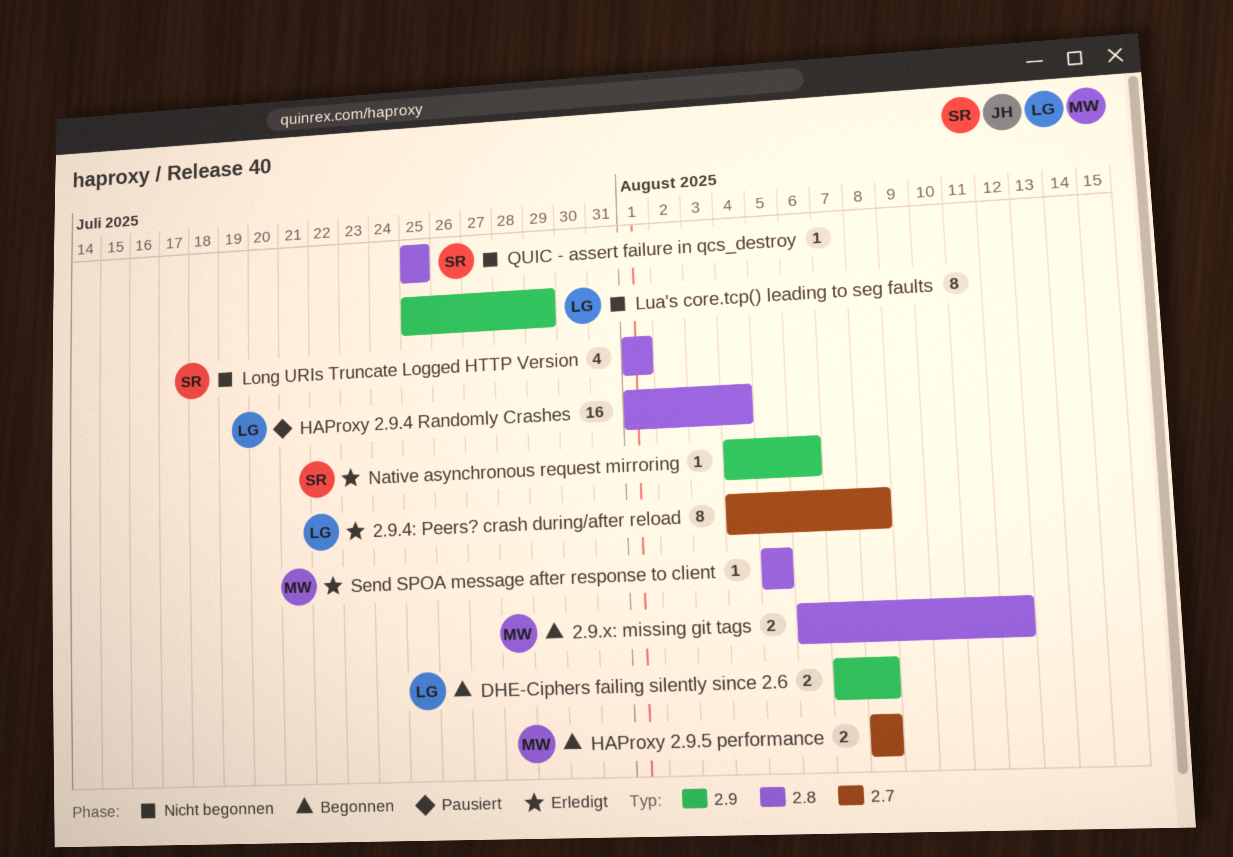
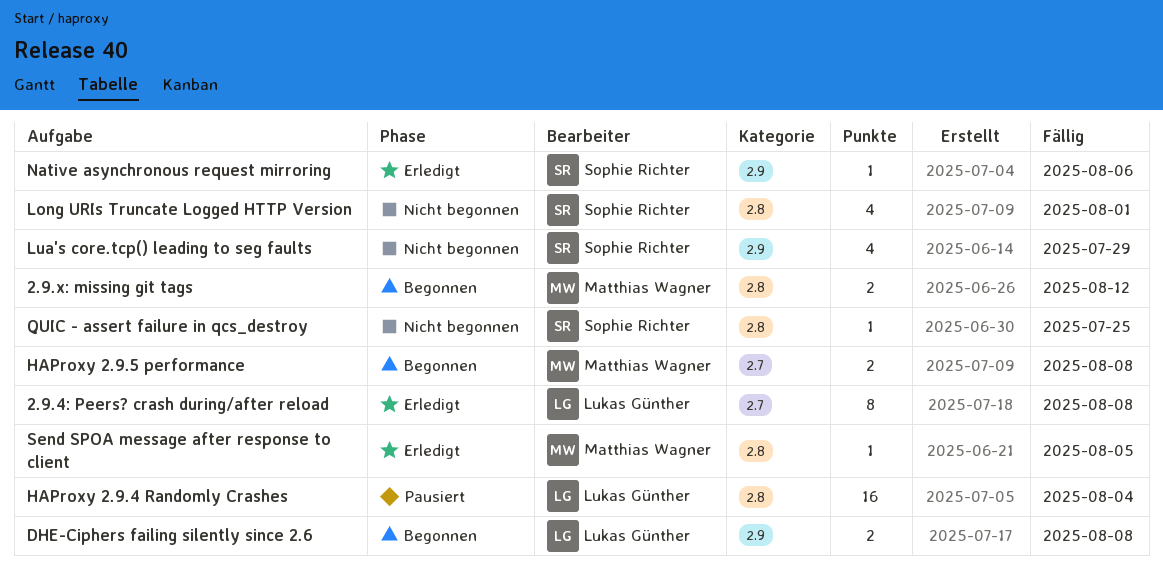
Lua's core.tcp() leading to seg faults, owner: Lukas Günther -> Sophie Richter
Lua's core.tcp() leading to seg faults, estimate: 8 -> 4

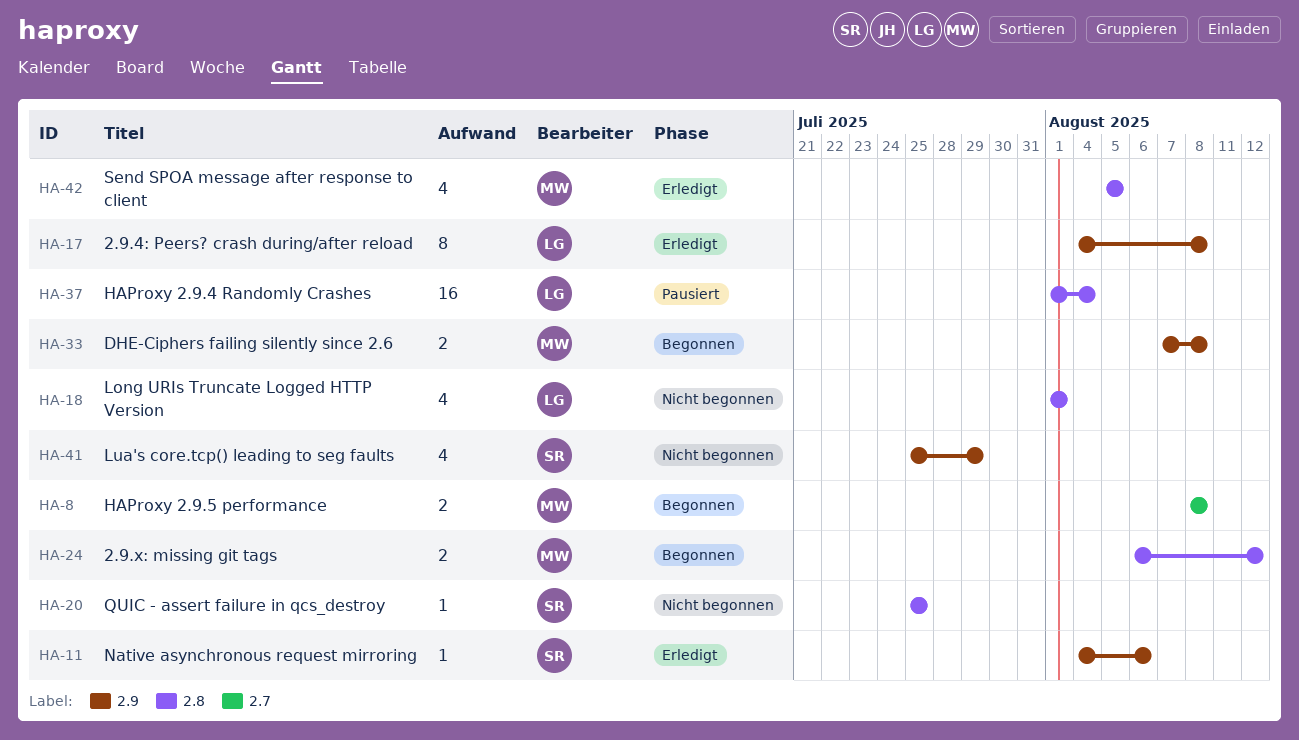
2.9.4: Peers? crash during/after reload, label: 2.7 -> 2.9
DHE-Ciphers failing silently since 2.6, owner: Lukas Günther -> Matthias Wagner
Long URIs Truncate Logged HTTP Version, owner: Sophie Richter -> Lukas Günther
Send SPOA message after response to client, estimate: 1 -> 4

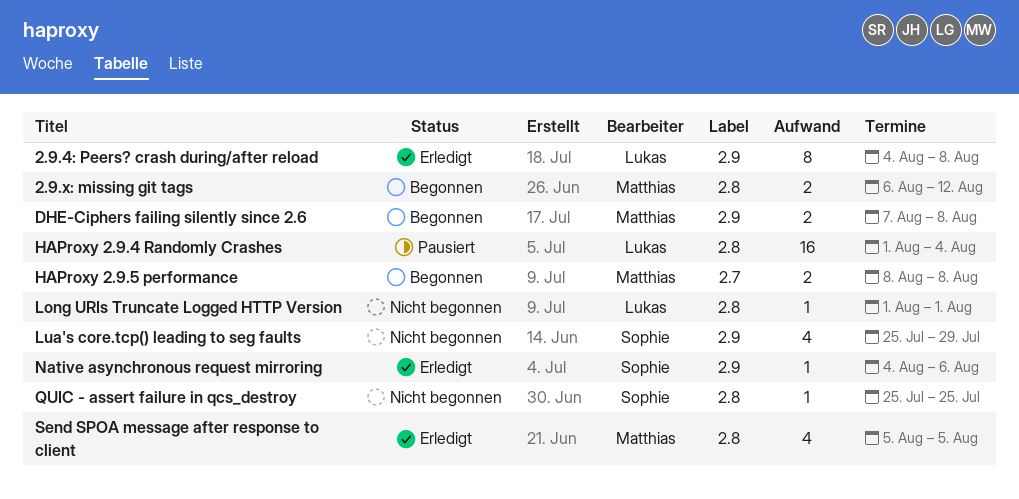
Long URIs Truncate Logged HTTP Version, estimate: 4 -> 1

